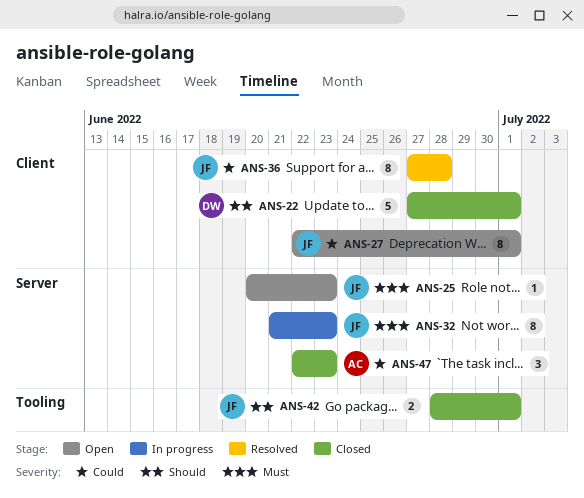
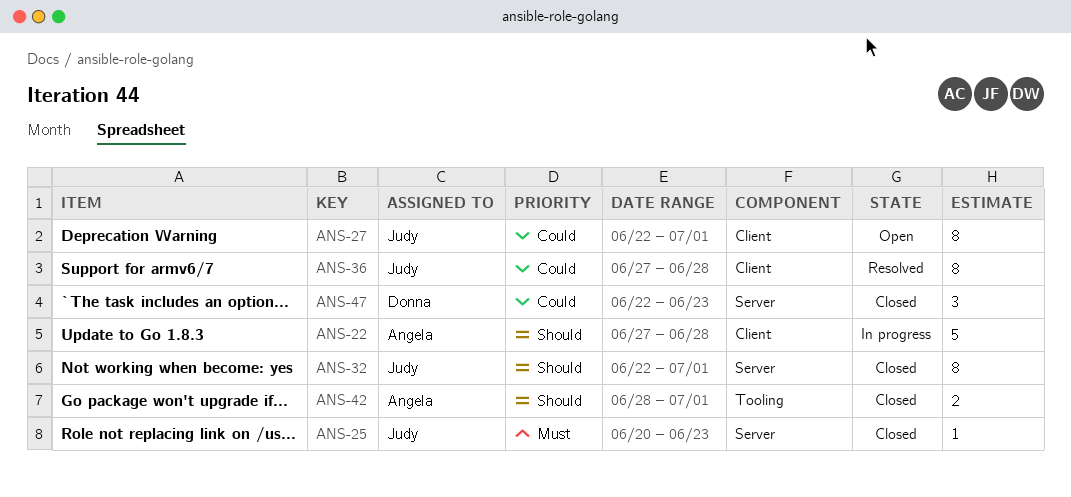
ANS-22, status: Closed -> In progress
ANS-22, owner: Donna -> Angela
ANS-22, due: Jul 1 -> Jun 28
ANS-25, status: Open -> Closed
ANS-32, status: In progress -> Closed
ANS-32, priority: Must -> Should
ANS-32, start: Jun 21 -> Jun 22
ANS-32, due: Jun 23 -> Jul 1
ANS-42, owner: Judy -> Angela
ANS-47, owner: Angela -> Donna

